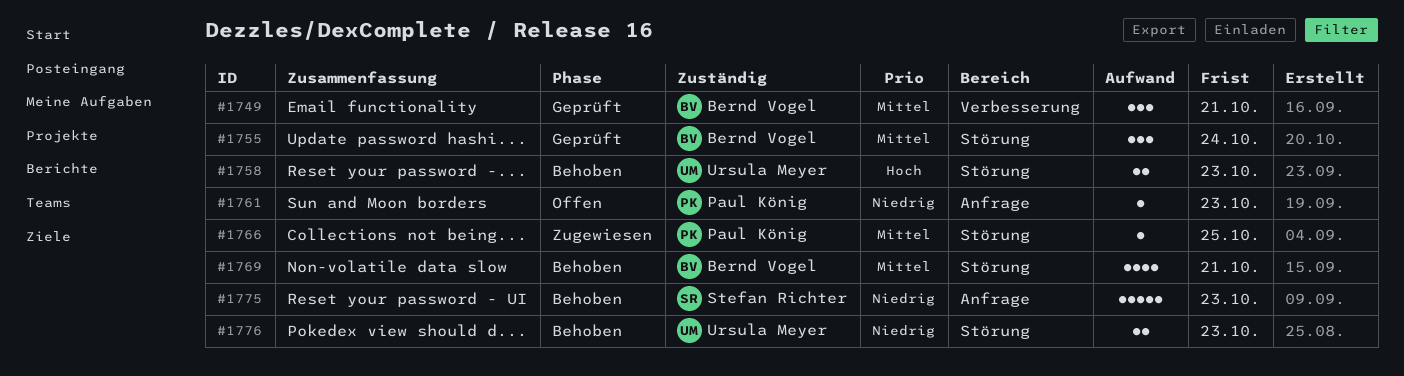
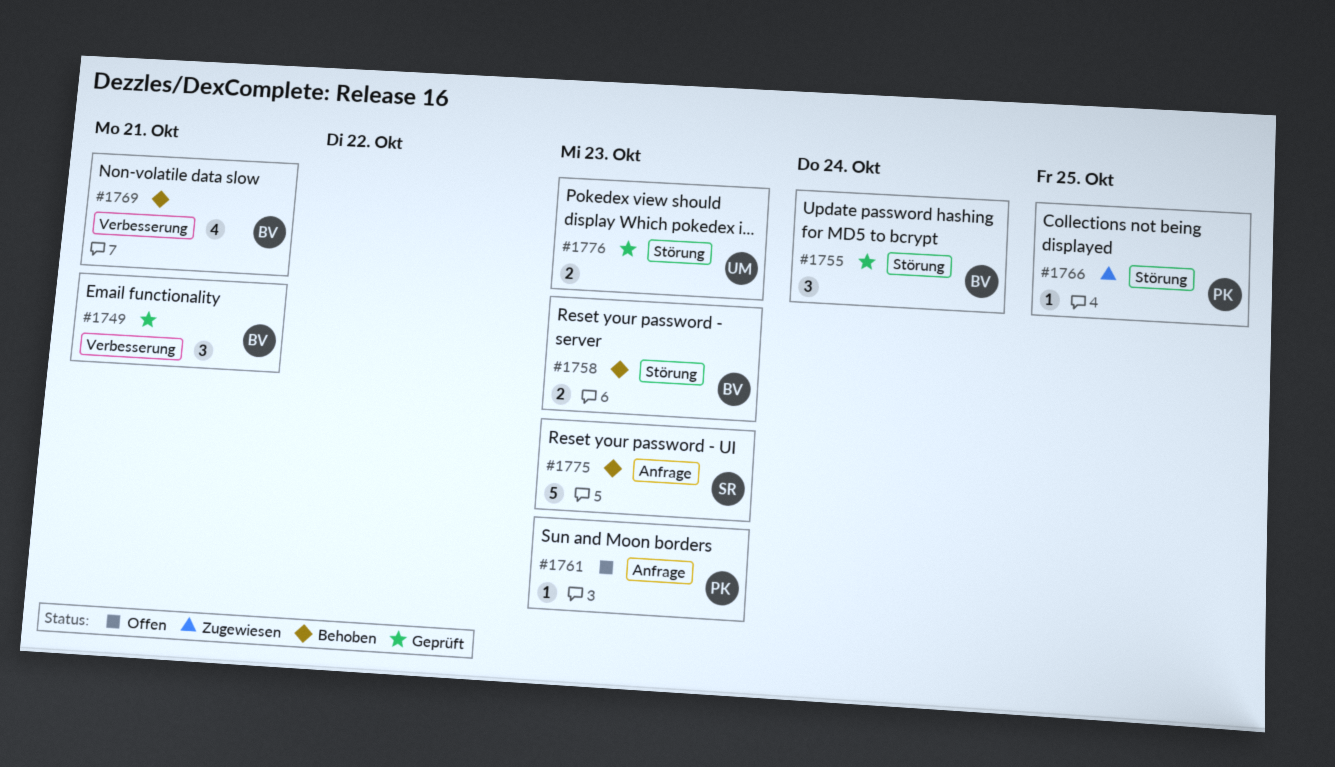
#1758, owner: Ursula Meyer -> Bernd Vogel
#1769, label: Störung -> Verbesserung
#1776, status: Behoben -> Geprüft

